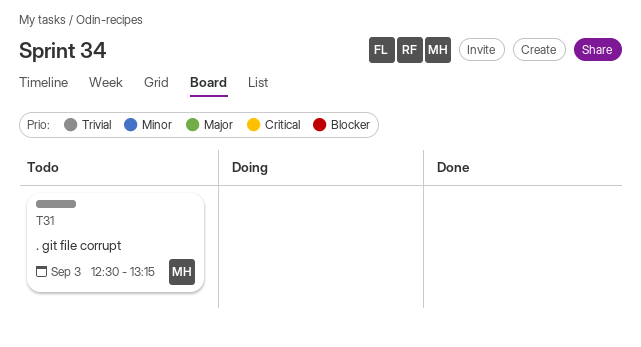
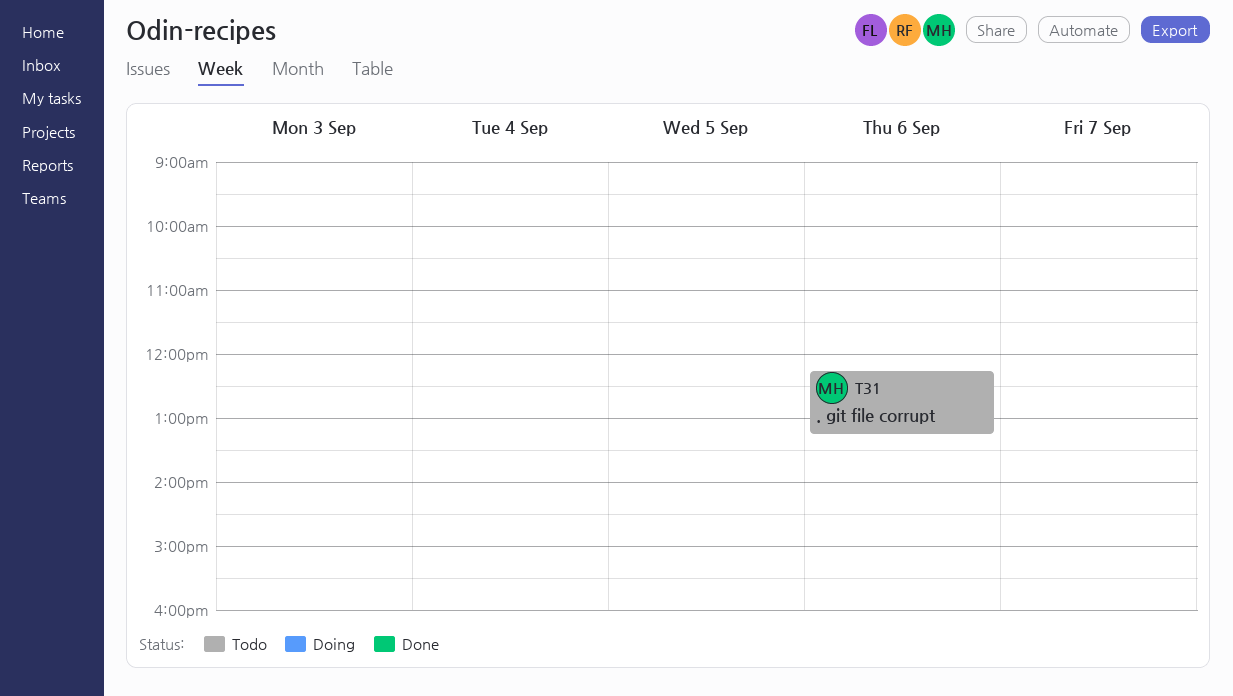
T31, day: Sep 3 -> Sep 6
T31, begins: 12:30 -> 12:15

